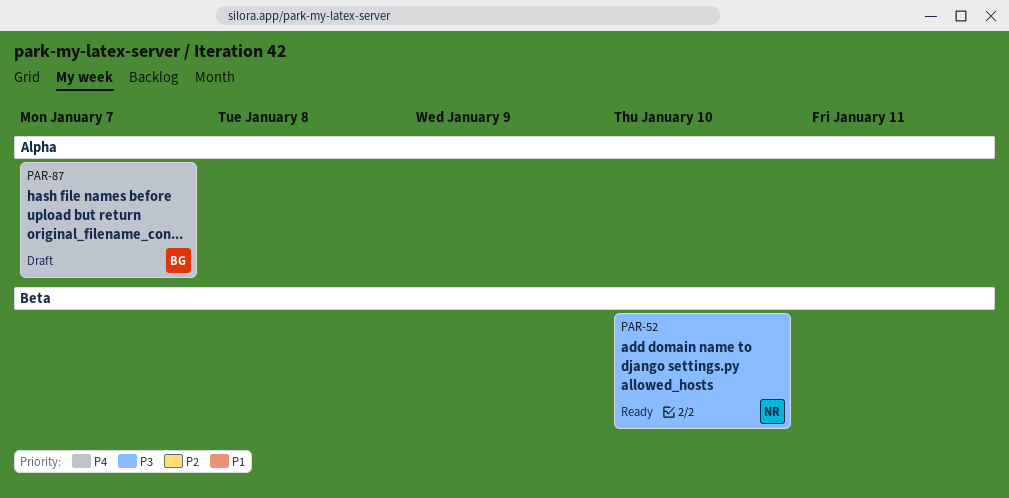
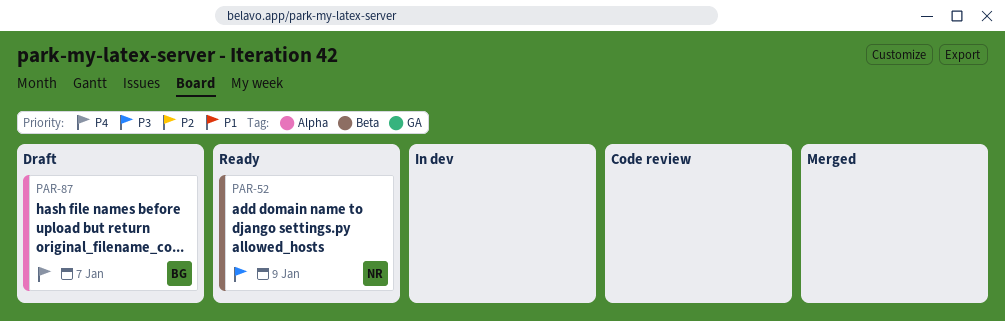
PAR-52, due: Jan 10 -> Jan 9

